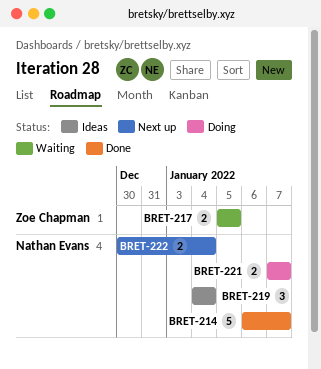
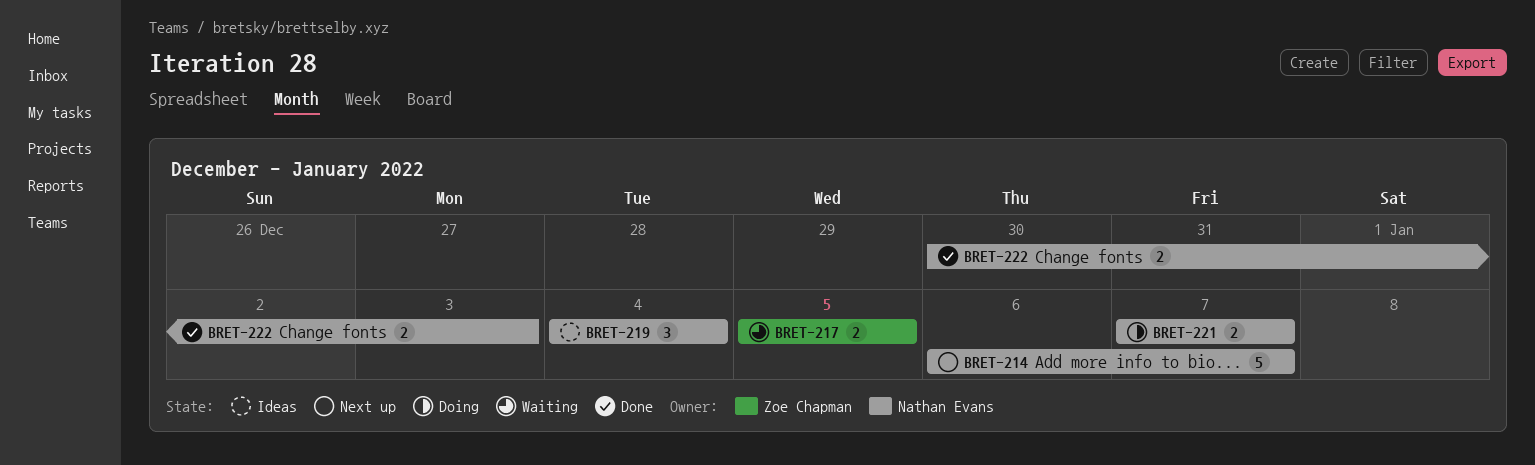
BRET-214, status: Done -> Next up
BRET-222, status: Next up -> Done
BRET-222, due: Jan 4 -> Jan 3

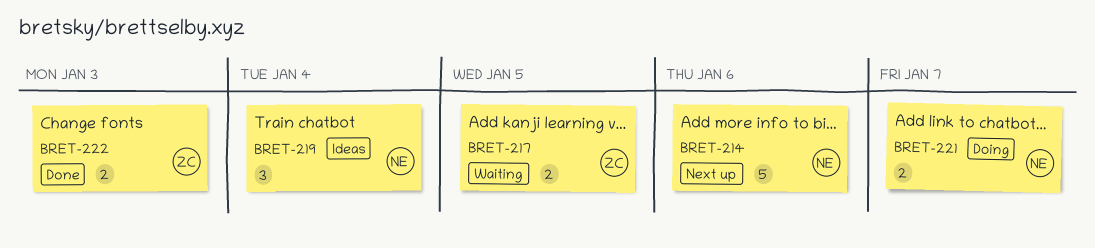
BRET-214, due: Jan 7 -> Jan 6
BRET-222, owner: Nathan Evans -> Zoe Chapman

